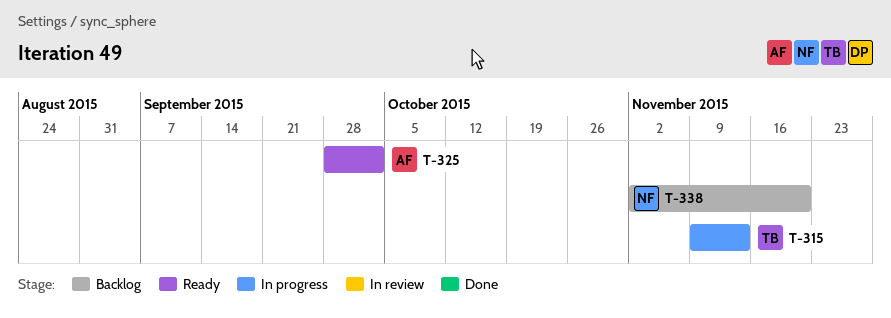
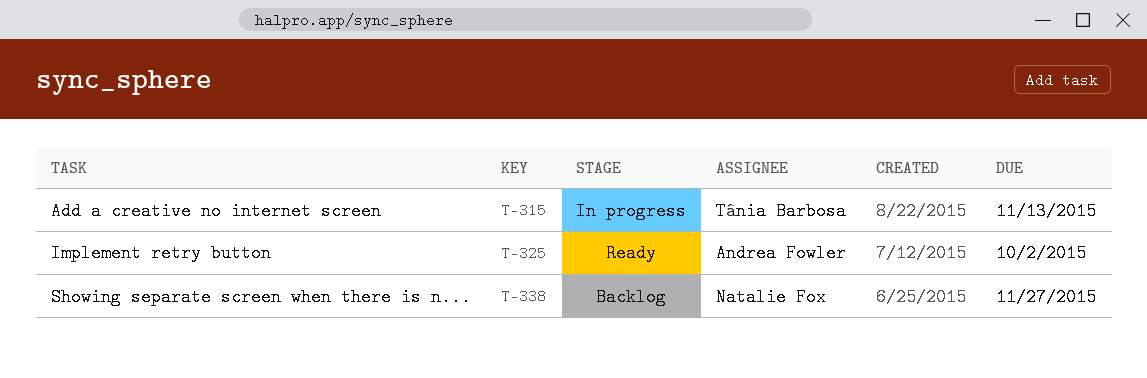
T-338, due: Nov 20 -> Nov 27

